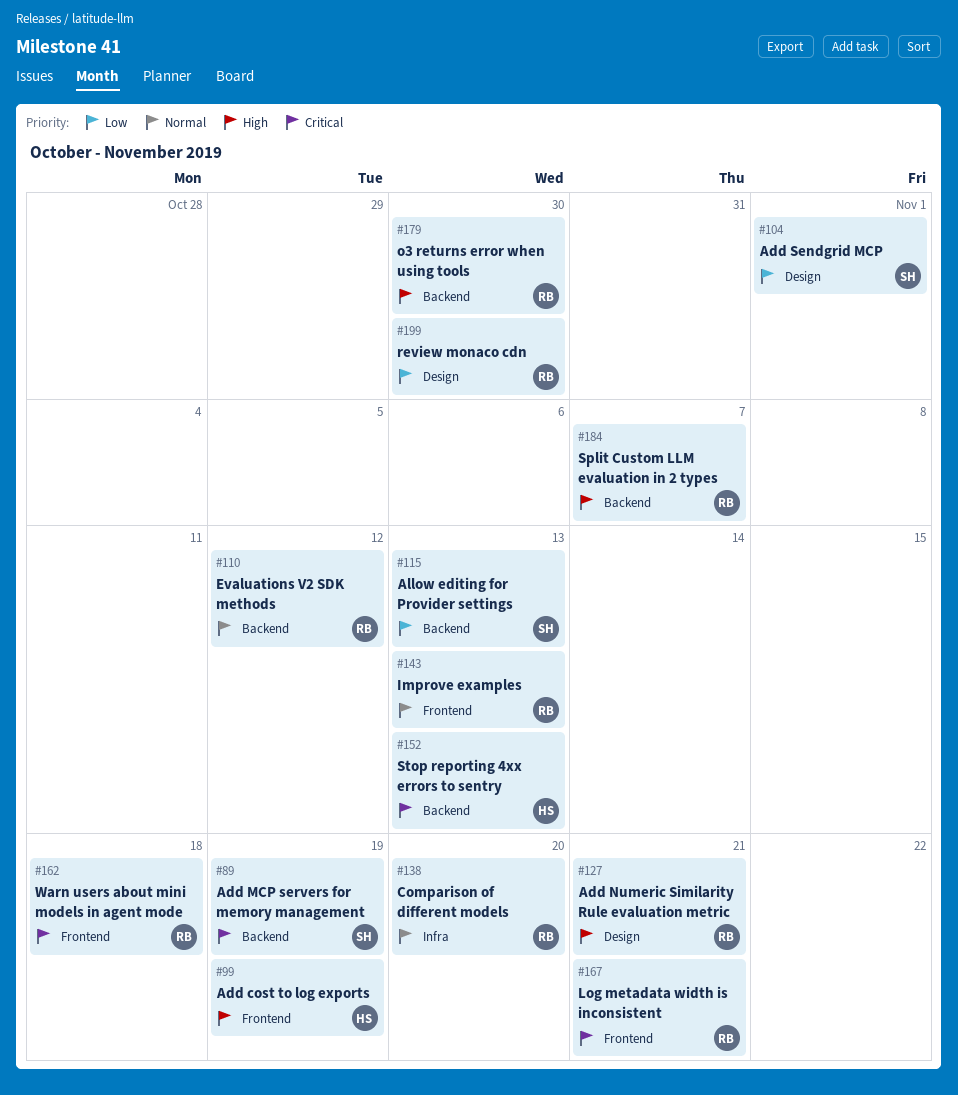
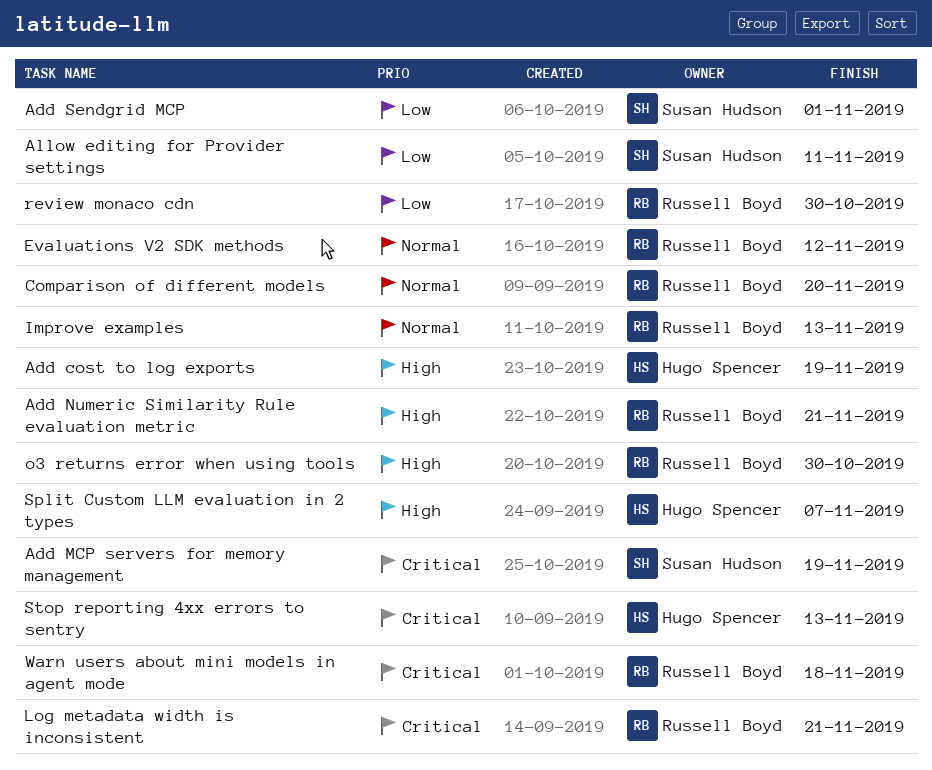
Allow editing for Provider settings, due: Nov 13 -> Nov 11
Split Custom LLM evaluation in 2 types, owner: Russell Boyd -> Hugo Spencer

